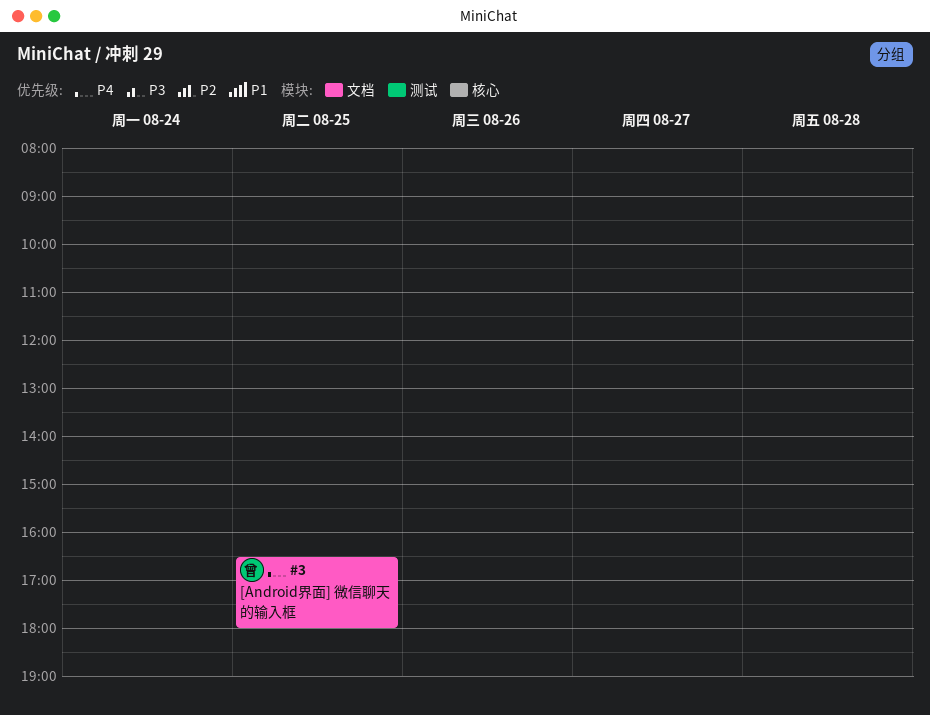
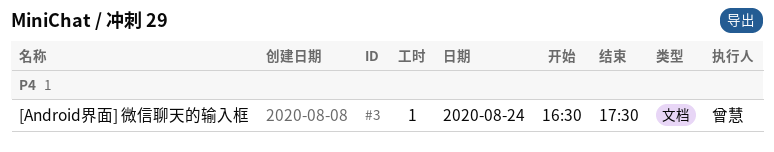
#3, day: Aug 25 -> Aug 24
#3, ends: 18:00 -> 17:30

